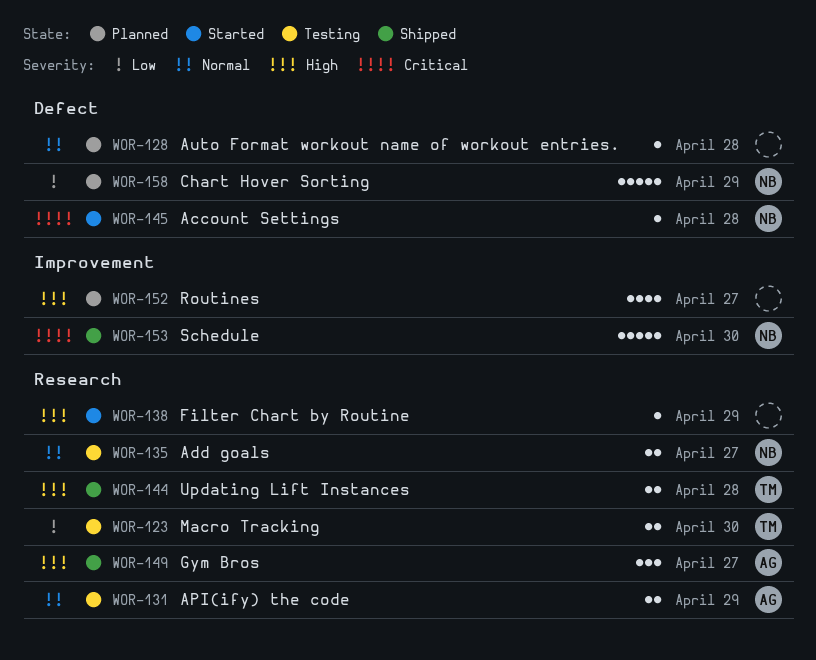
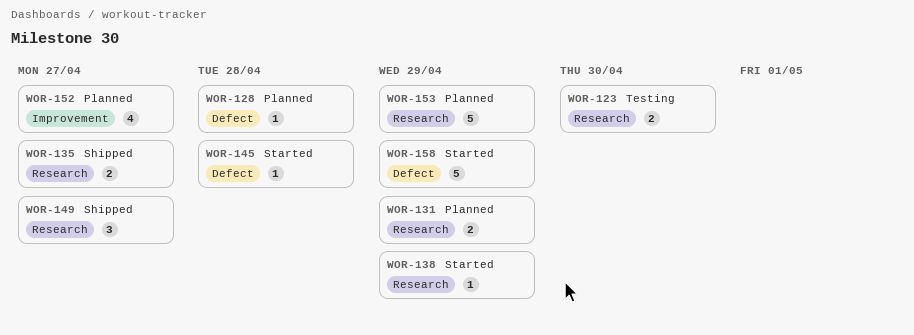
WOR-131, status: Testing -> Planned
WOR-135, status: Testing -> Shipped
WOR-144: present -> none
WOR-153, status: Shipped -> Planned
WOR-153, label: Improvement -> Research
WOR-153, due: Apr 30 -> Apr 29
WOR-158, status: Planned -> Started

